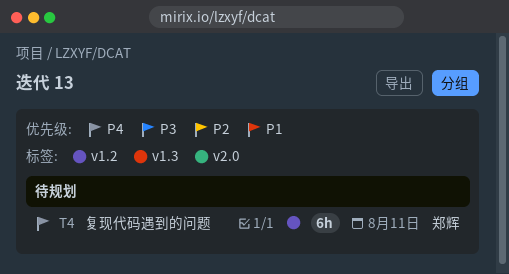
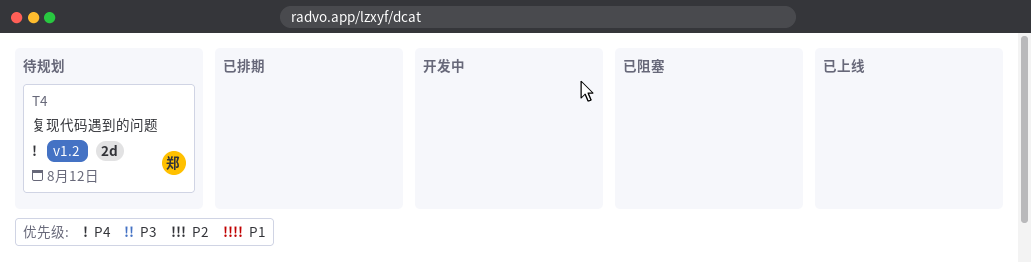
T4, estimate: 6h -> 2d
T4, due: Aug 11 -> Aug 12

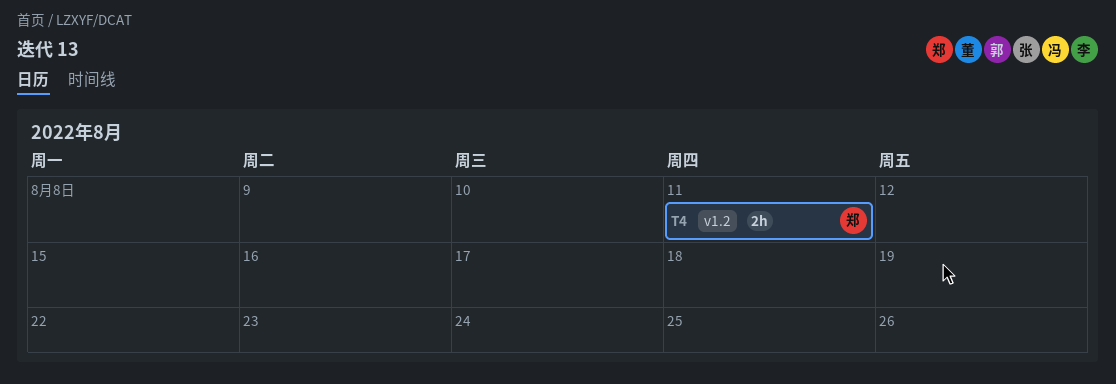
T4, estimate: 2d -> 2h
T4, due: Aug 12 -> Aug 11

